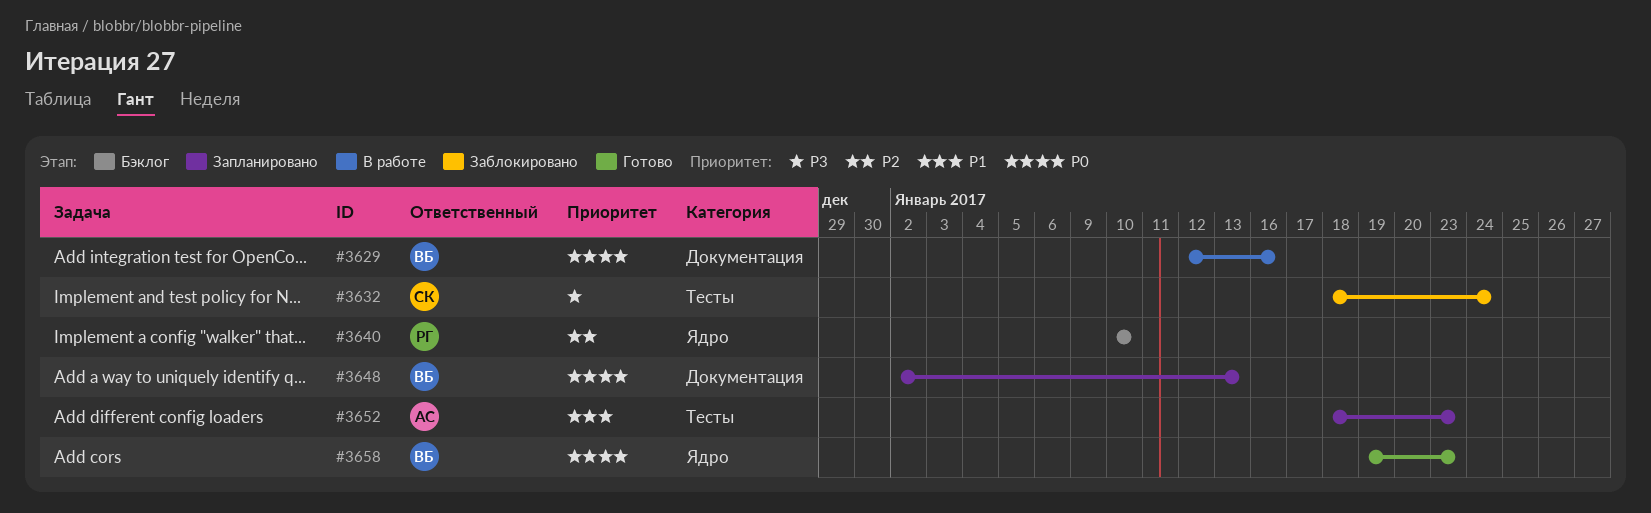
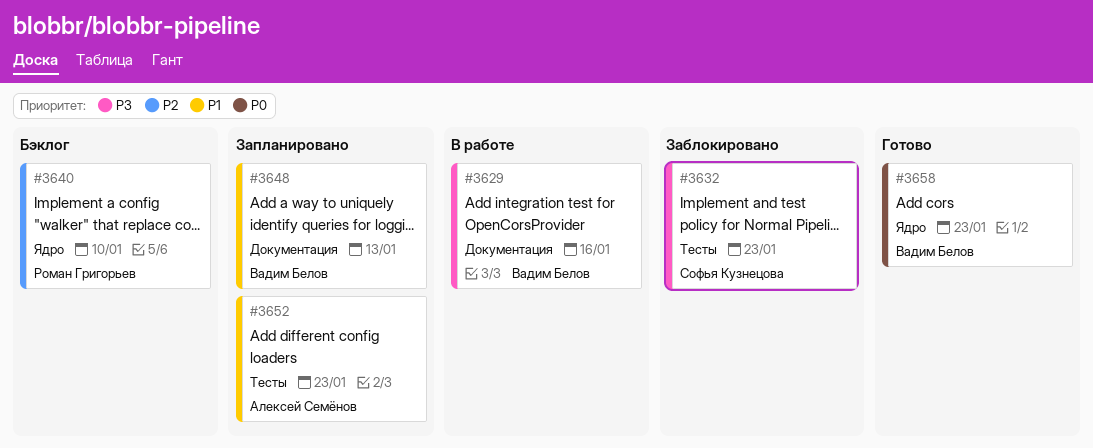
#3629, priority: P0 -> P3
#3632, due: Jan 24 -> Jan 23
#3648, priority: P0 -> P1

